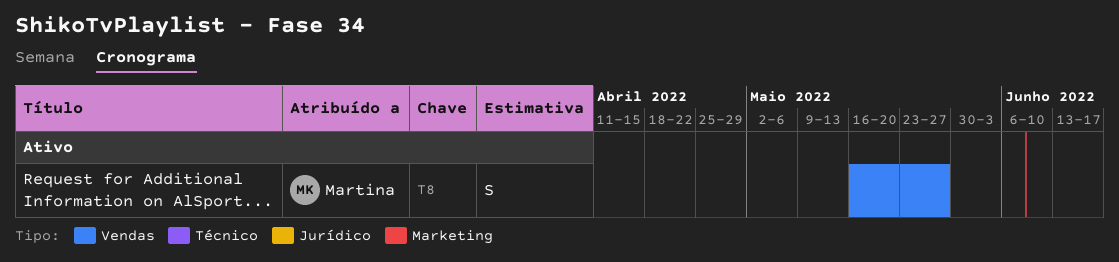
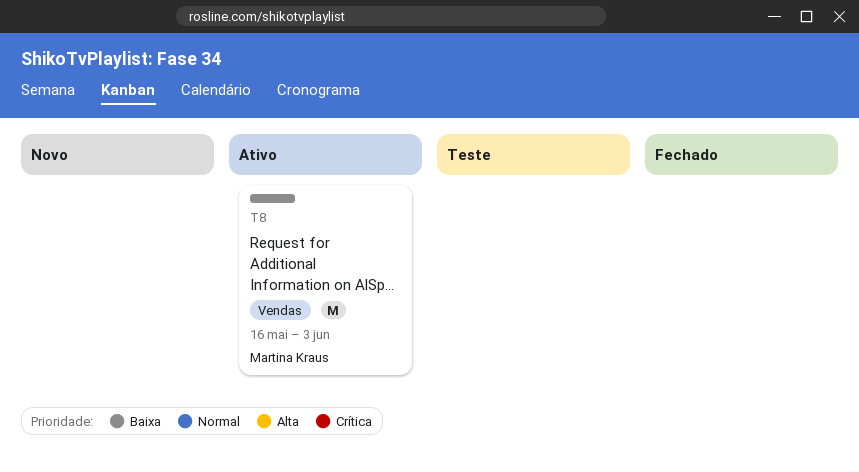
T8, estimate: S -> M
T8, due: May 27 -> Jun 3

